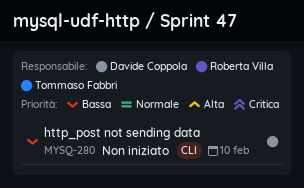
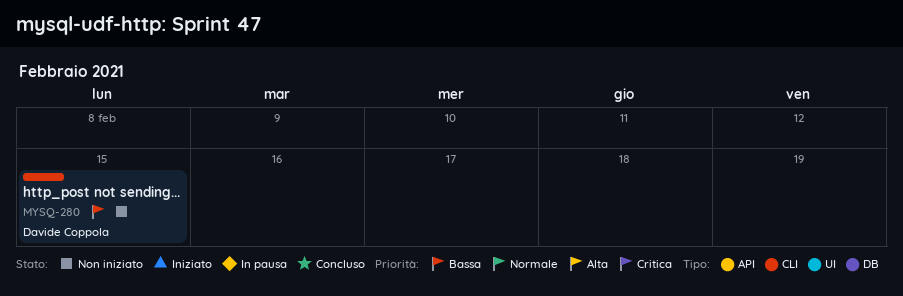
MYSQ-280, due: Feb 10 -> Feb 15

